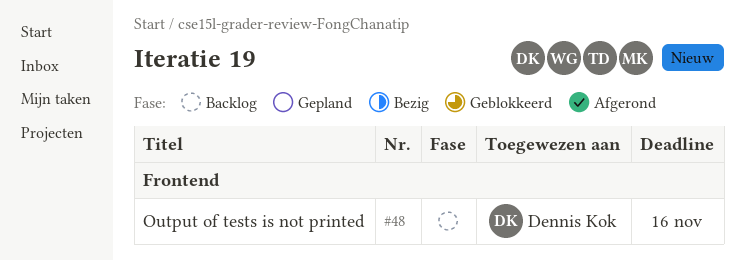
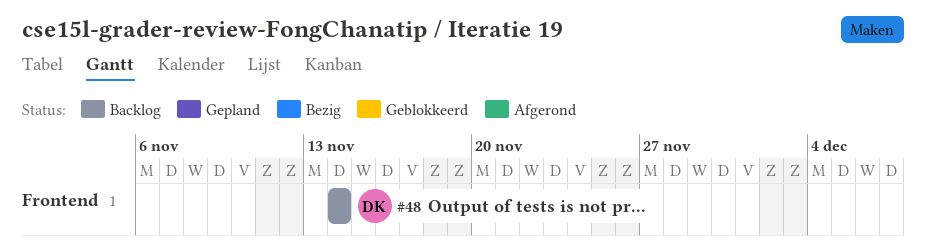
#48, due: Nov 16 -> Nov 14

